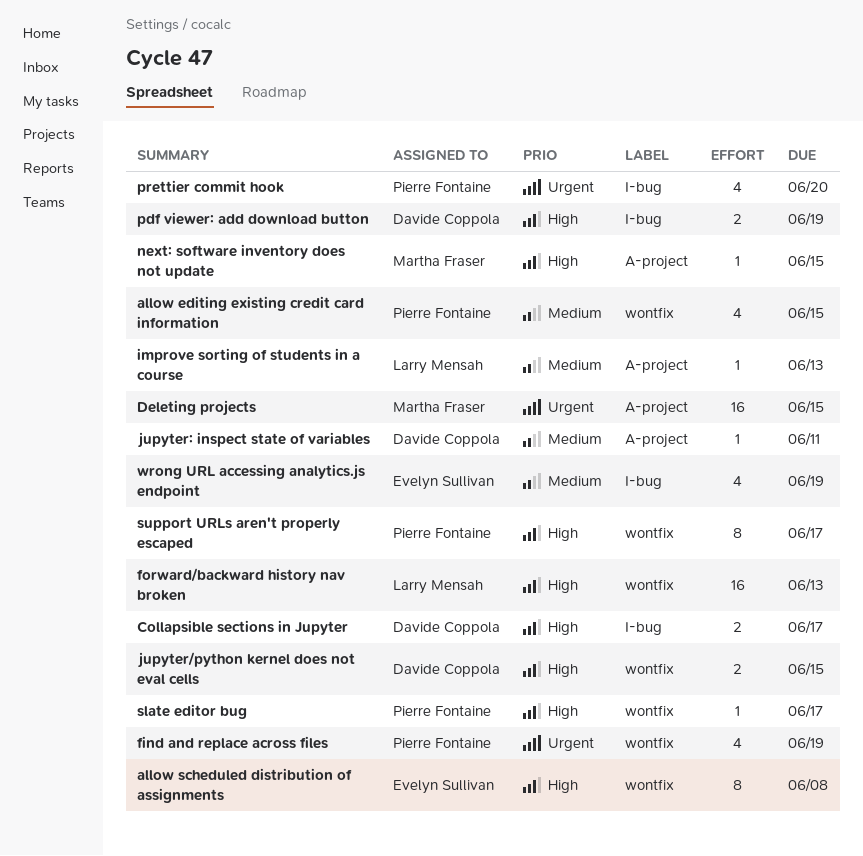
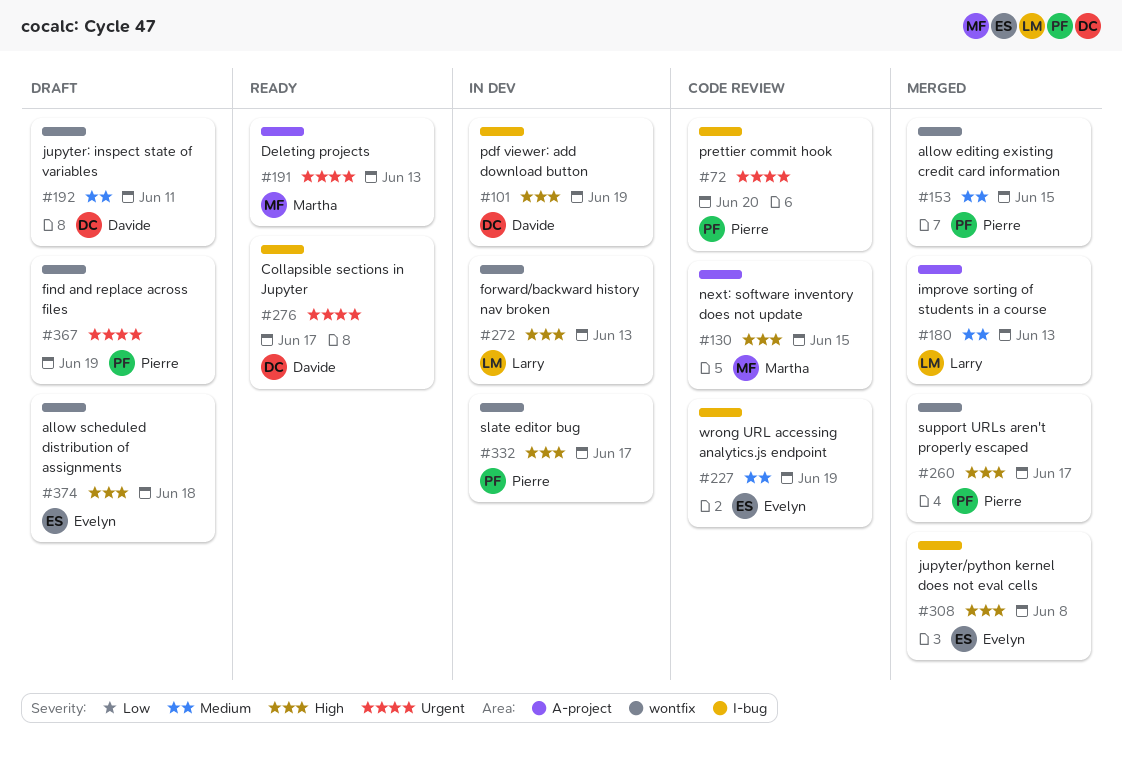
allow scheduled distribution of assignments, due: Jun 8 -> Jun 18
Collapsible sections in Jupyter, priority: High -> Urgent
Deleting projects, due: Jun 15 -> Jun 13
jupyter/python kernel does not eval cells, owner: Davide Coppola -> Evelyn Sullivan
jupyter/python kernel does not eval cells, label: wontfix -> I-bug
jupyter/python kernel does not eval cells, due: Jun 15 -> Jun 8
jupyter: inspect state of variables, label: A-project -> wontfix

